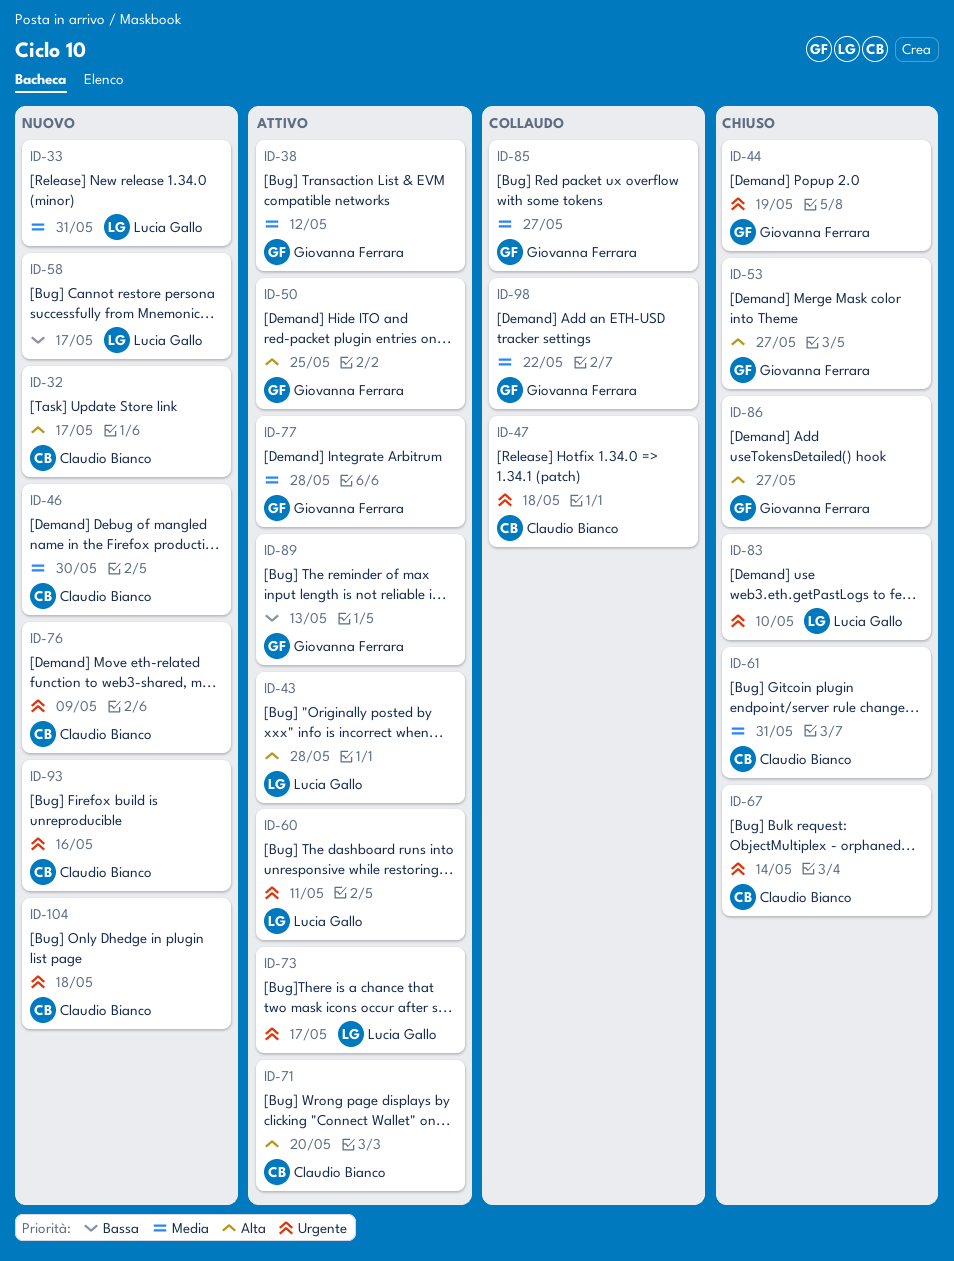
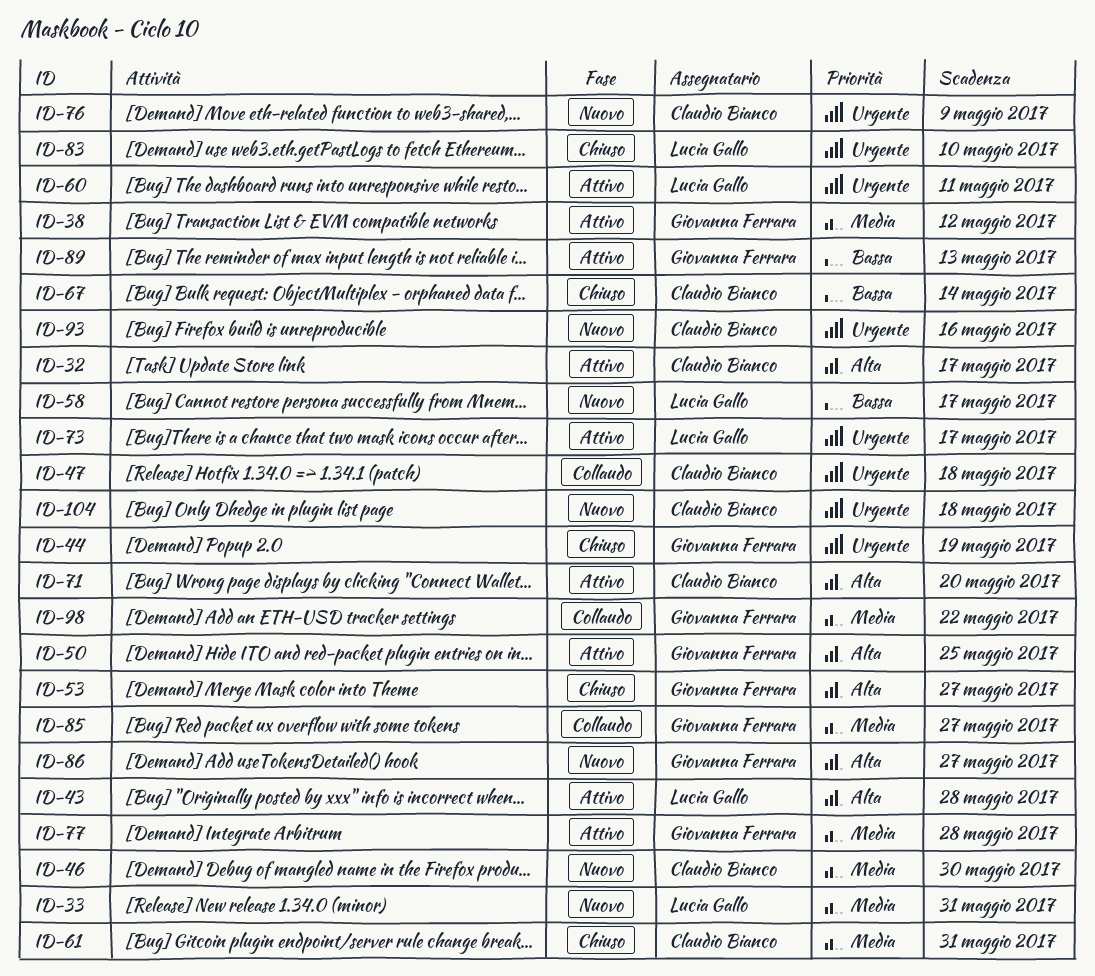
ID-32, status: Nuovo -> Attivo
ID-67, priority: Urgente -> Bassa
ID-86, status: Chiuso -> Nuovo

